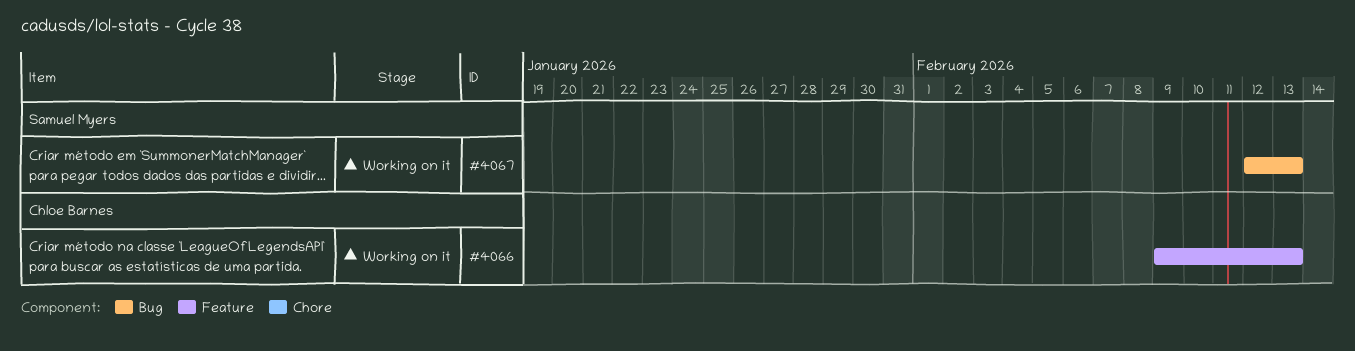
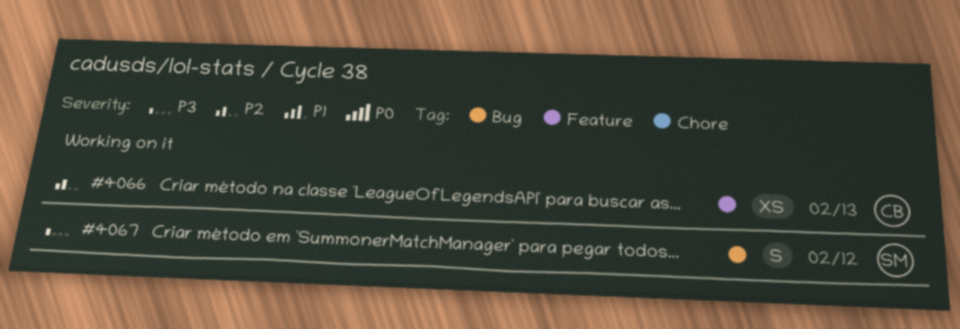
#4067, due: Feb 13 -> Feb 12

